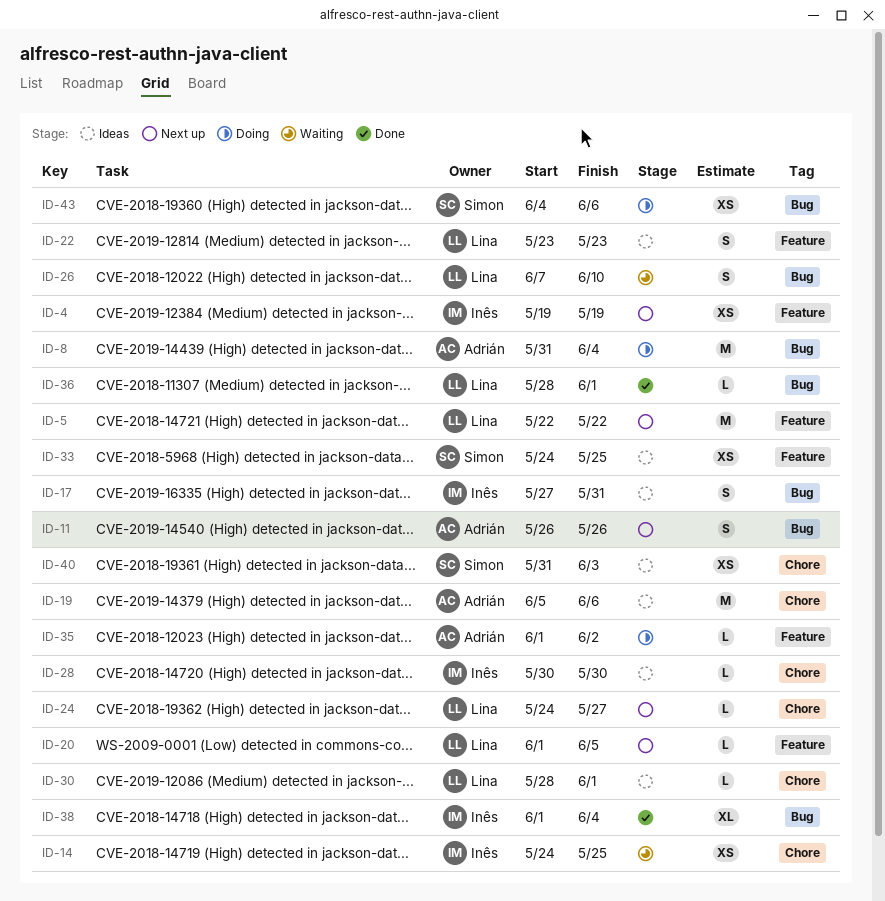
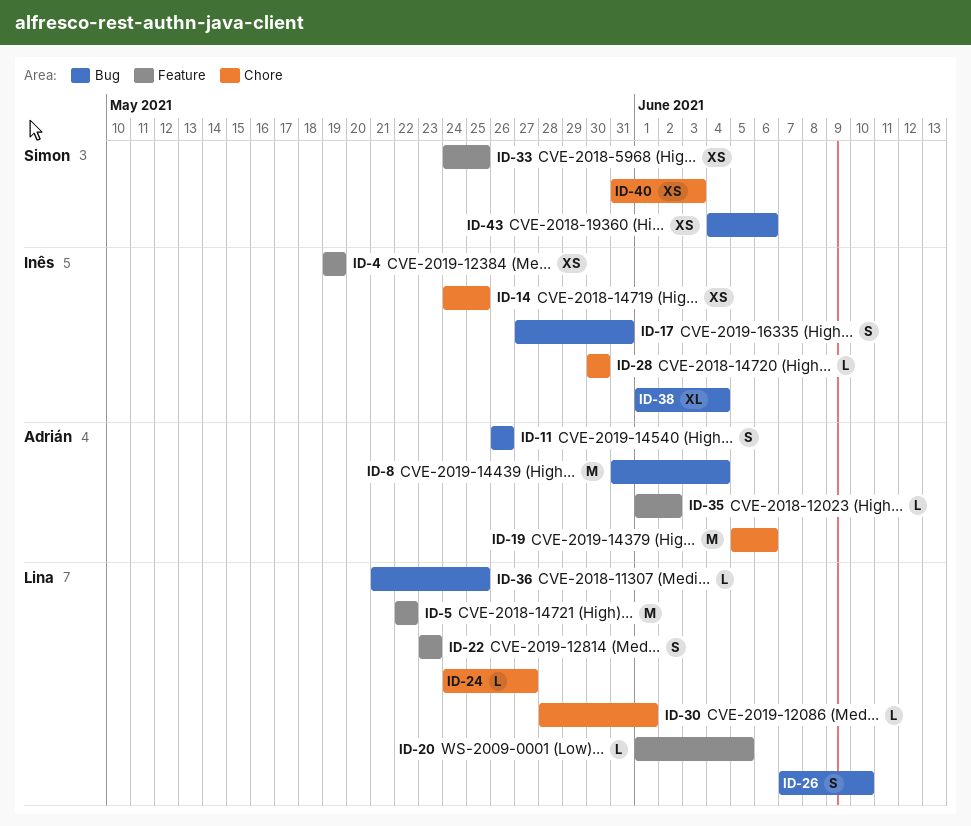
ID-36, start: May 28 -> May 21
ID-36, due: Jun 1 -> May 25

